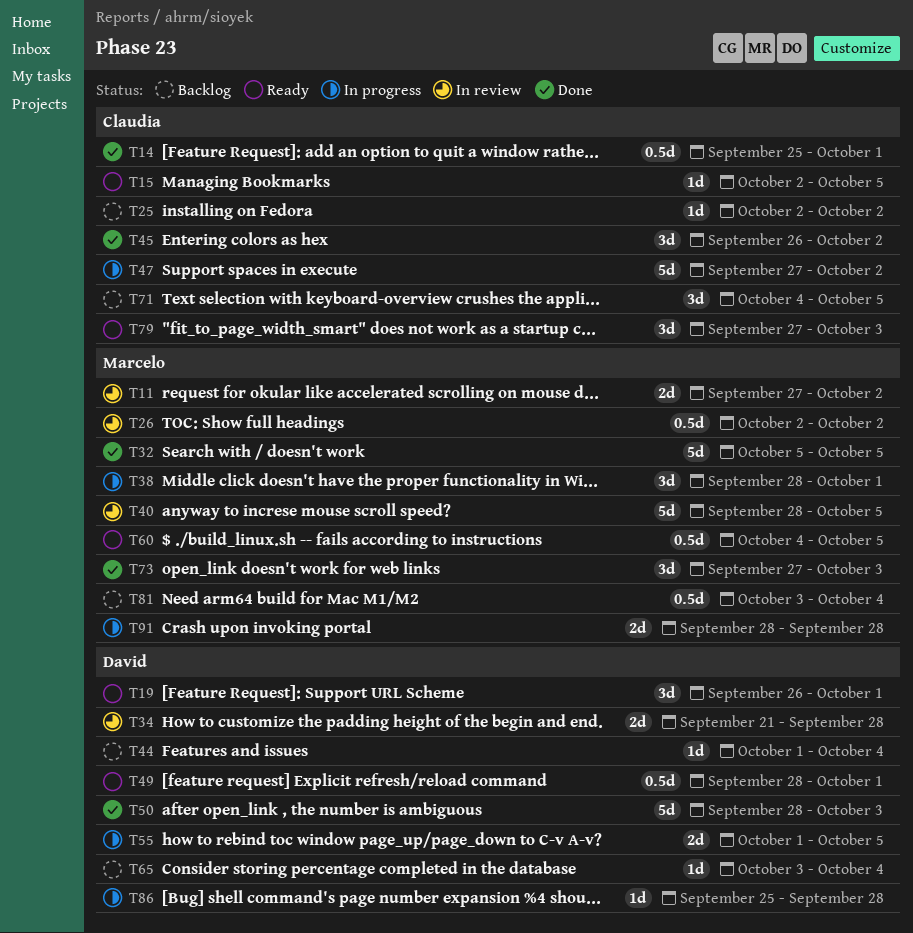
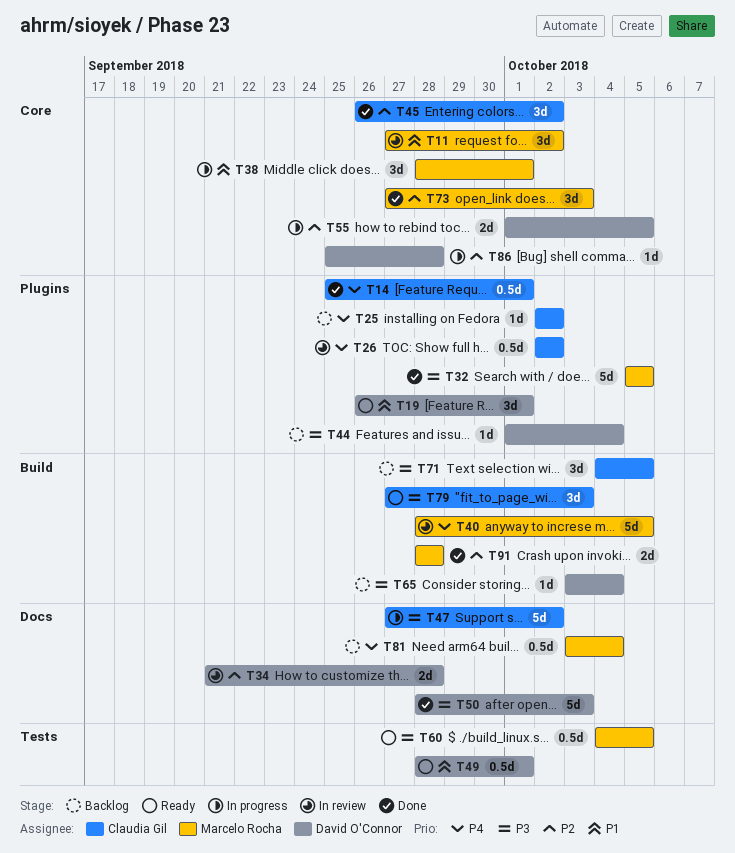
T11, estimate: 2d -> 3d
T15: present -> none
T26, owner: Marcelo Rocha -> Claudia Gil
T91, status: In progress -> Done

